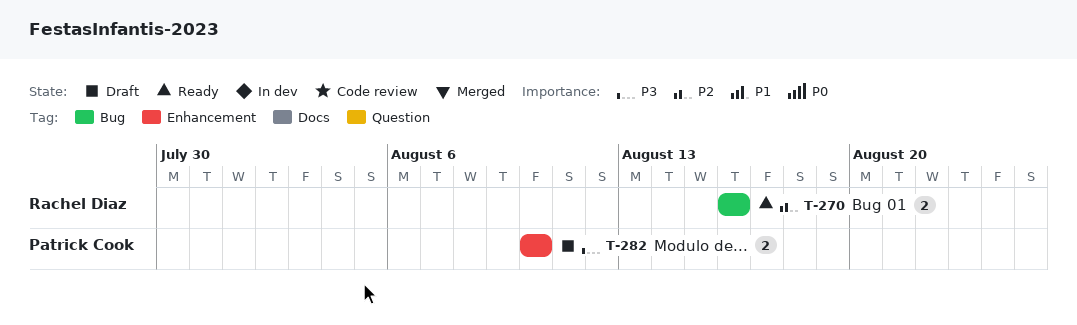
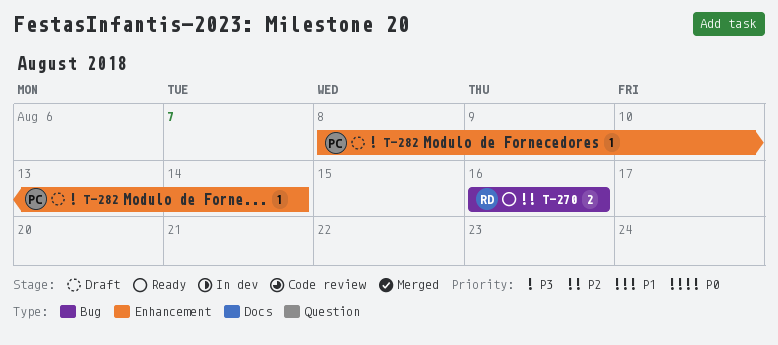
T-282, estimate: 2 -> 1
T-282, start: Aug 10 -> Aug 8
T-282, due: Aug 10 -> Aug 14

